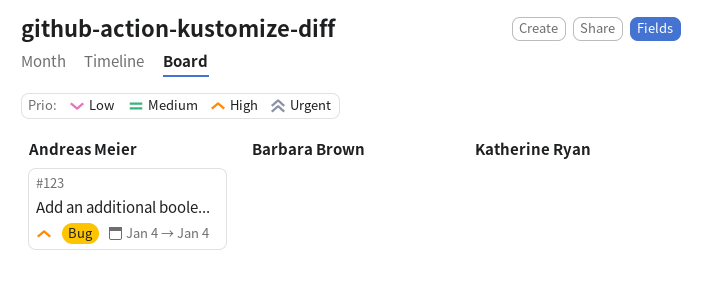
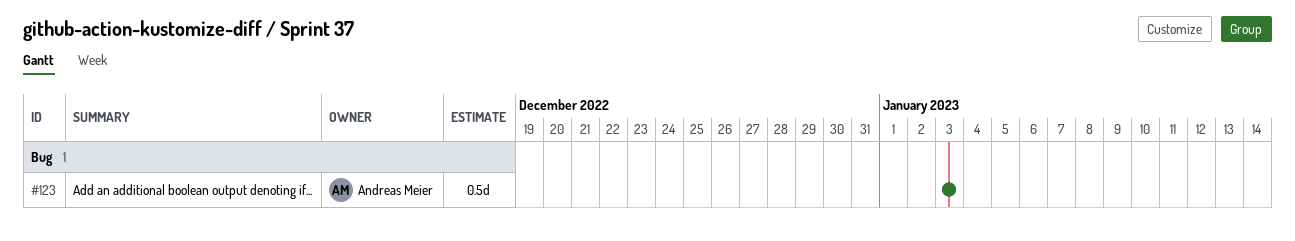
#123, start: Jan 4 -> Jan 3
#123, due: Jan 4 -> Jan 3

